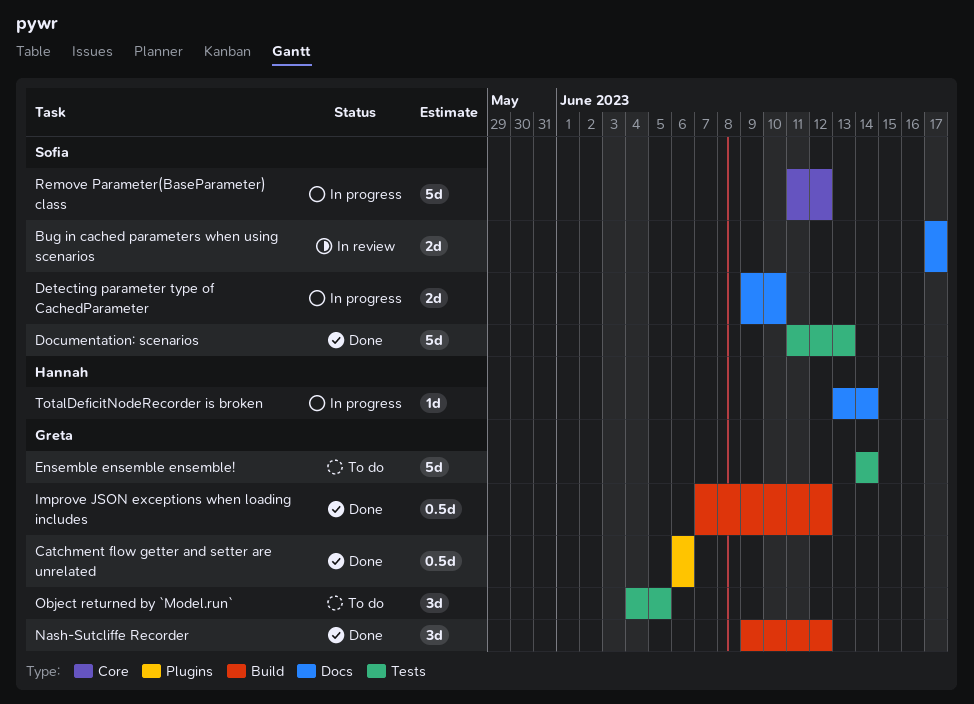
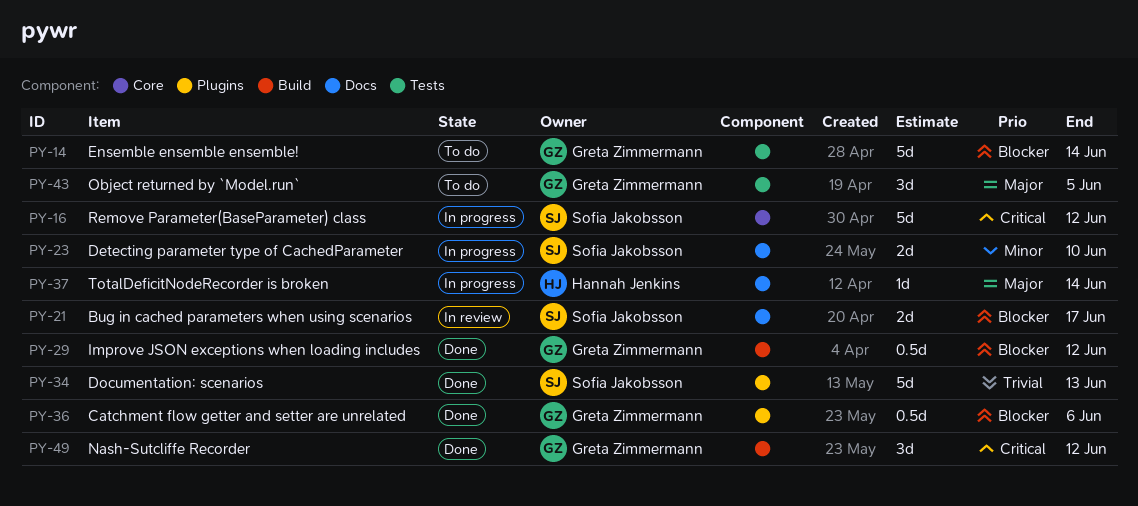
Documentation: scenarios, label: Tests -> Plugins

